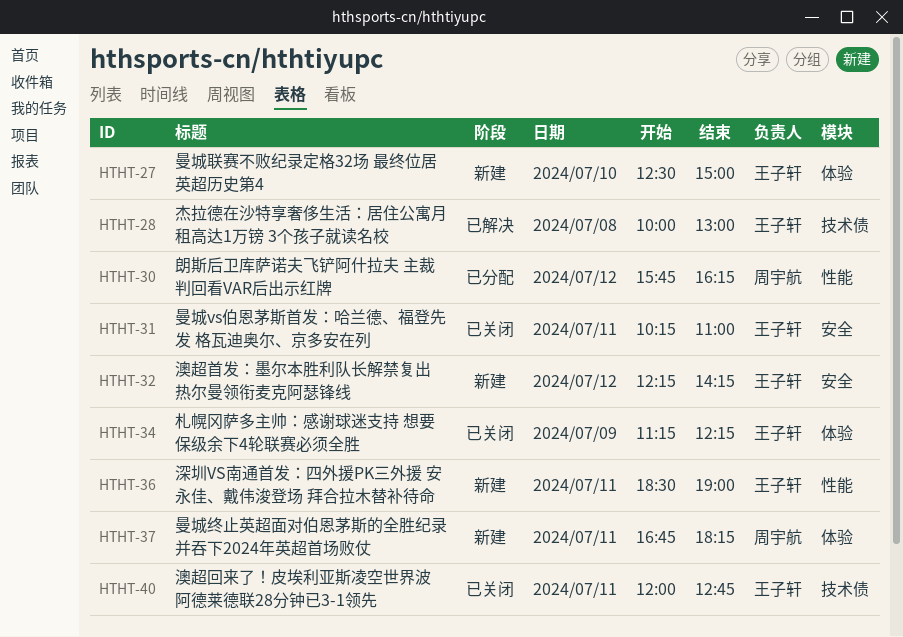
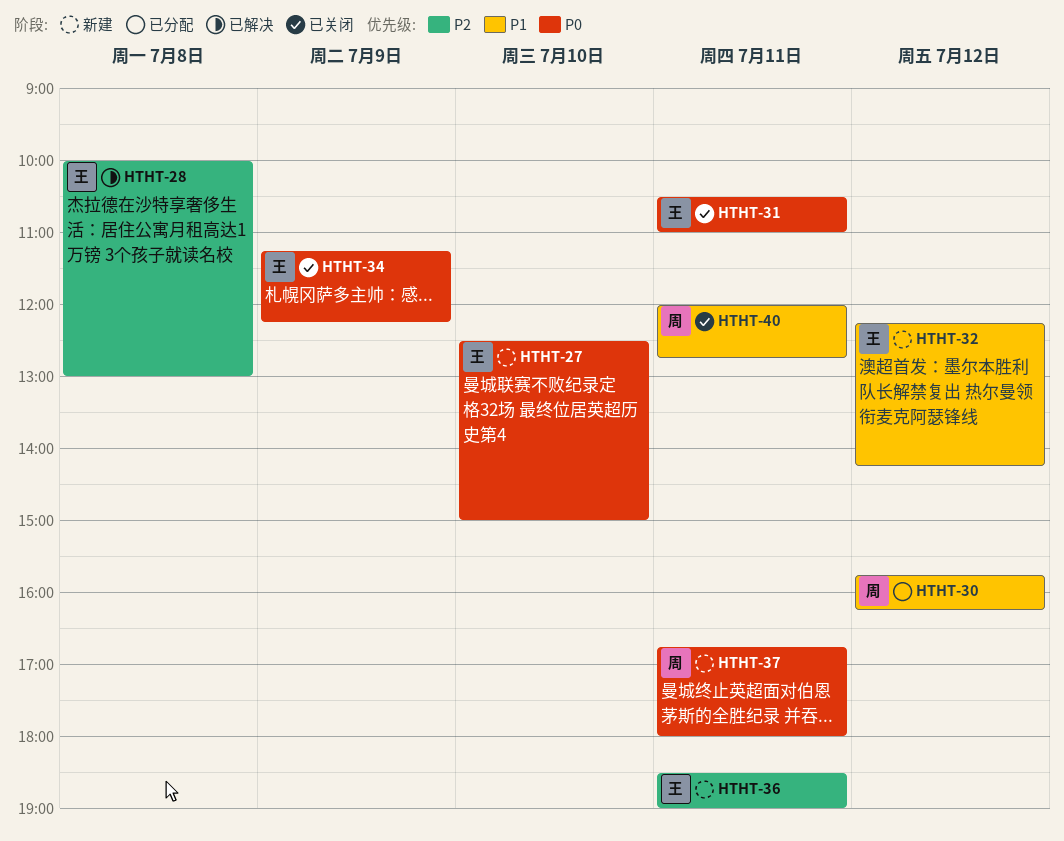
HTHT-31, begins: 10:15 -> 10:30
HTHT-37, ends: 18:15 -> 18:00
HTHT-40, owner: 王子轩 -> 周宇航

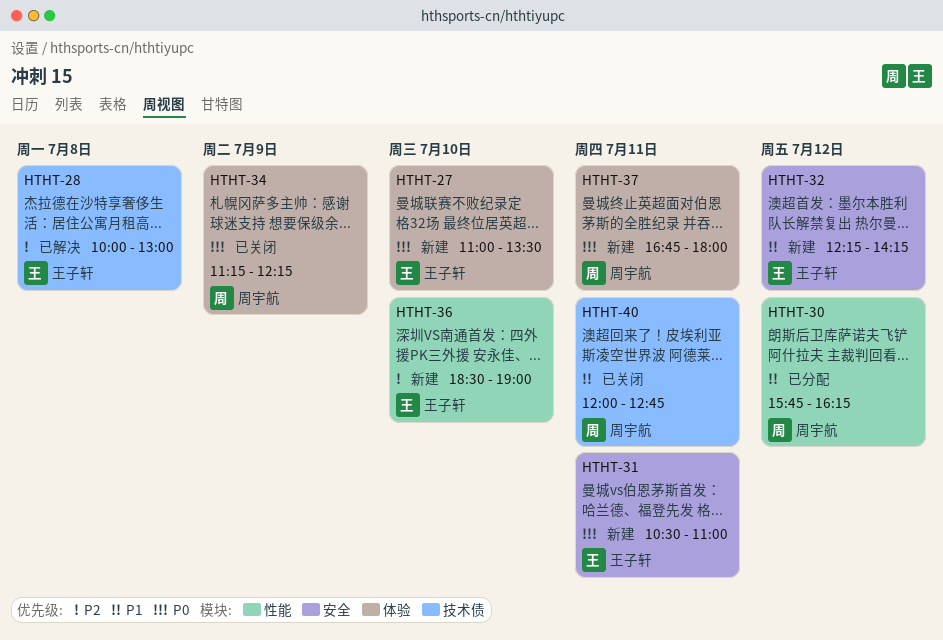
HTHT-27, begins: 12:30 -> 11:00
HTHT-27, ends: 15:00 -> 13:30
HTHT-31, status: 已关闭 -> 新建
HTHT-34, owner: 王子轩 -> 周宇航
HTHT-36, day: Jul 11 -> Jul 10

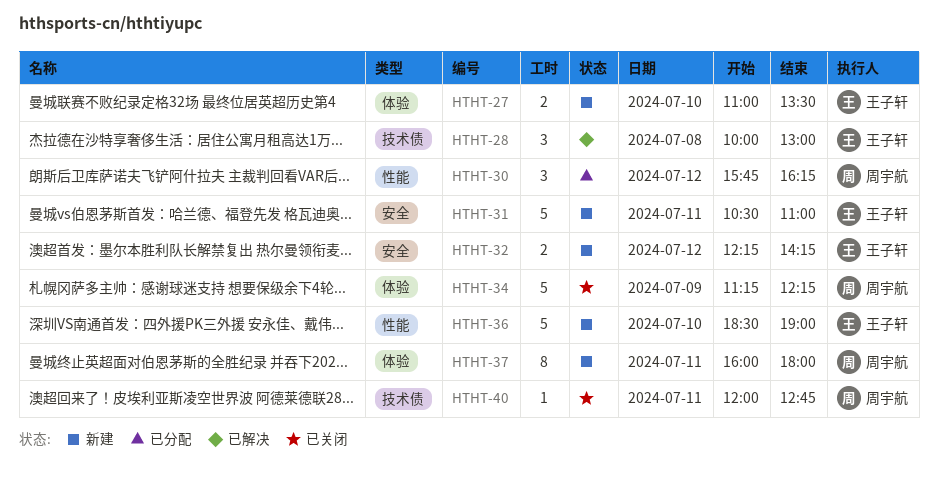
HTHT-37, begins: 16:45 -> 16:00

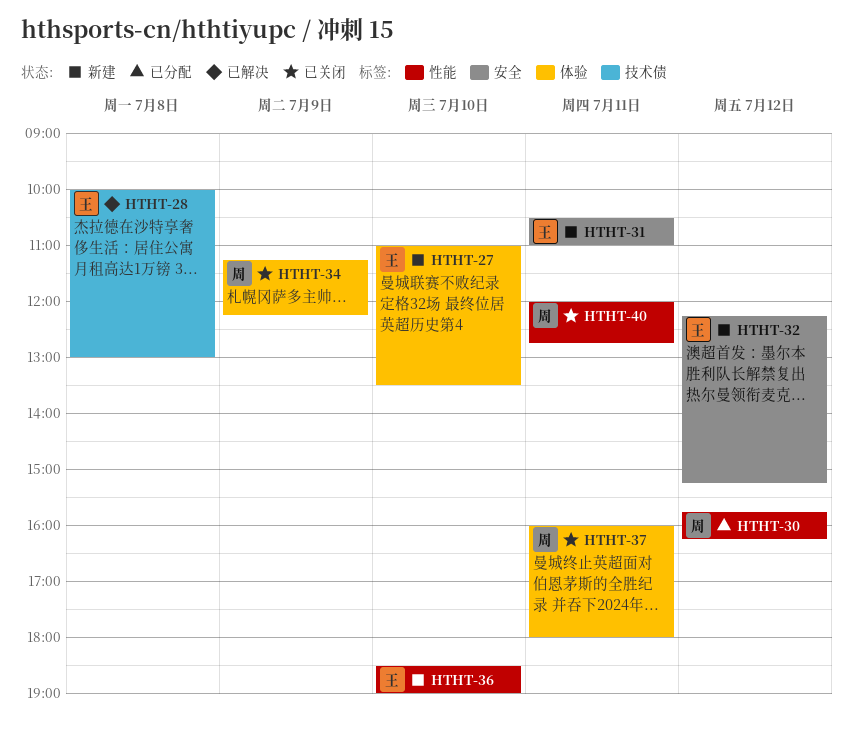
HTHT-32, ends: 14:15 -> 15:15
HTHT-37, status: 新建 -> 已关闭
HTHT-40, label: 技术债 -> 性能

